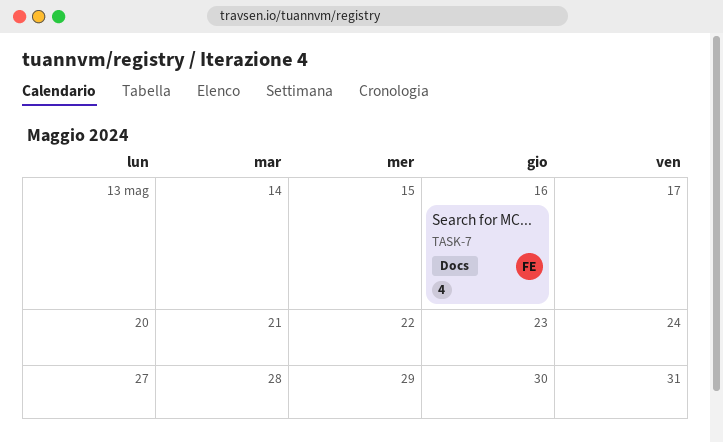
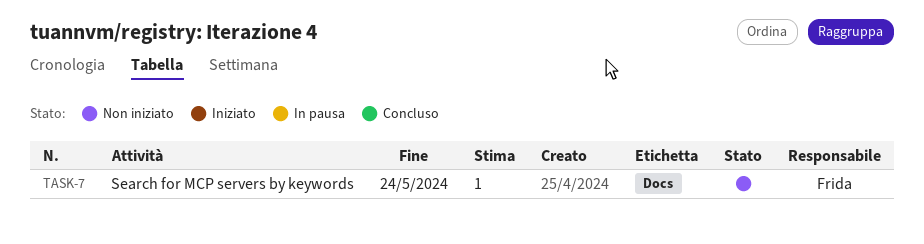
TASK-7, estimate: 4 -> 1
TASK-7, due: May 16 -> May 24

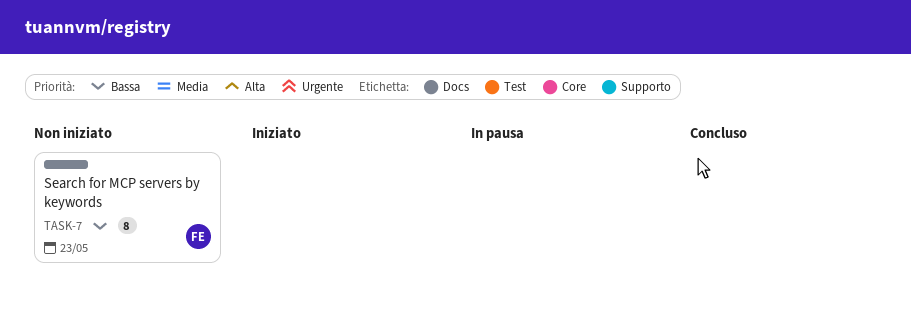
TASK-7, estimate: 1 -> 8
TASK-7, due: May 24 -> May 23

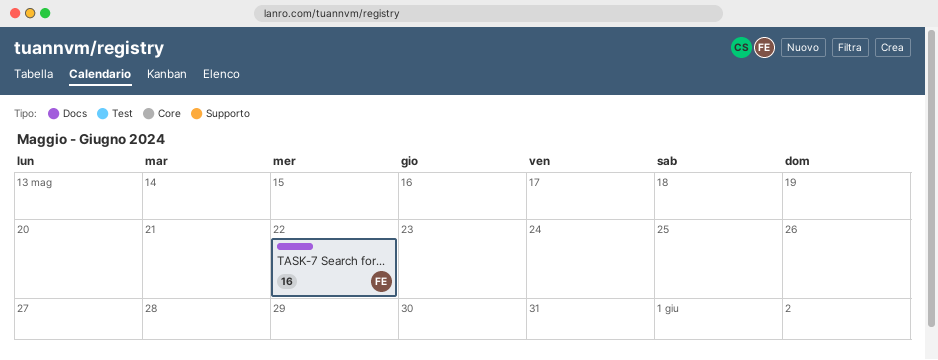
TASK-7, estimate: 8 -> 16
TASK-7, due: May 23 -> May 22

